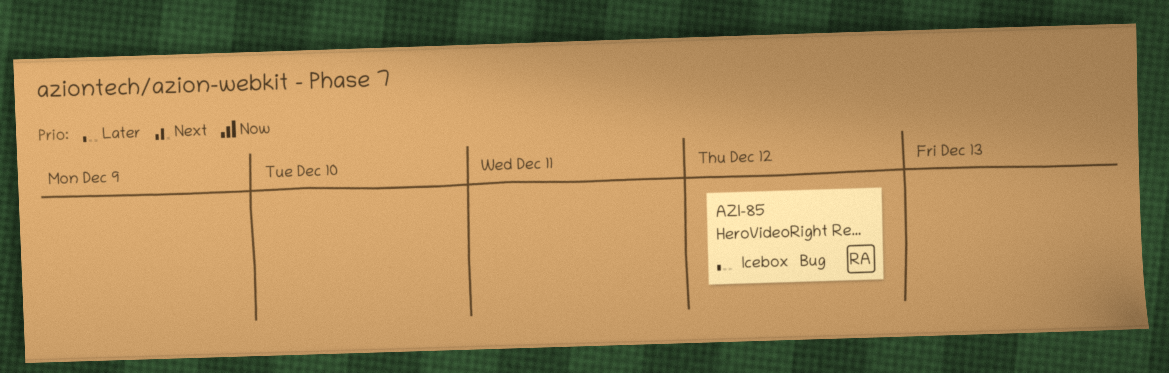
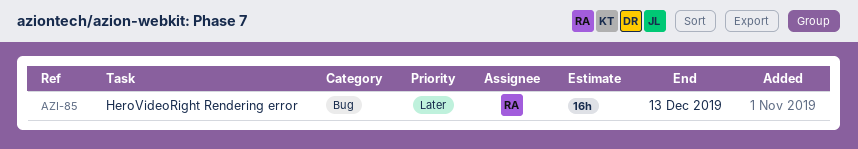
AZI-85, due: Dec 12 -> Dec 13

